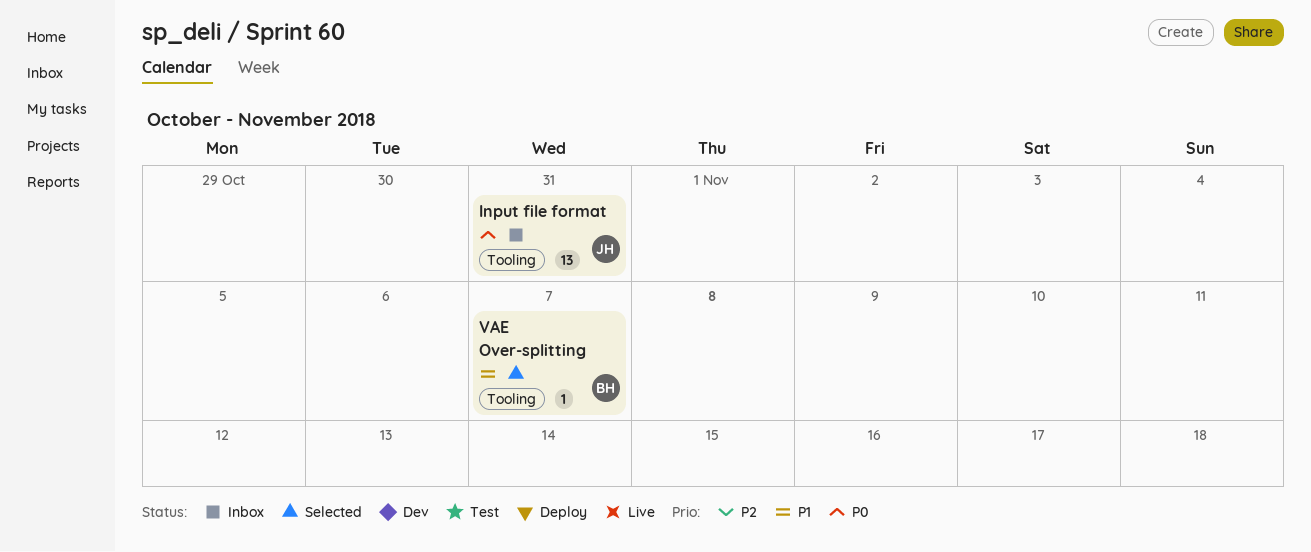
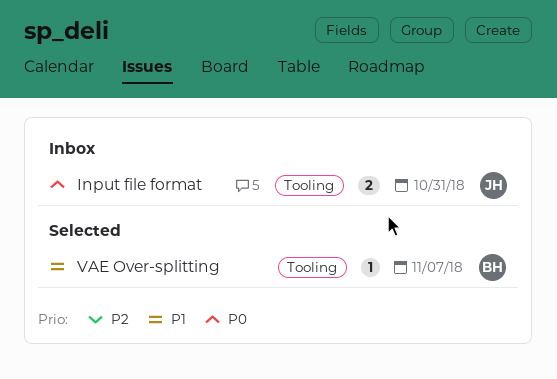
Input file format, estimate: 13 -> 2

